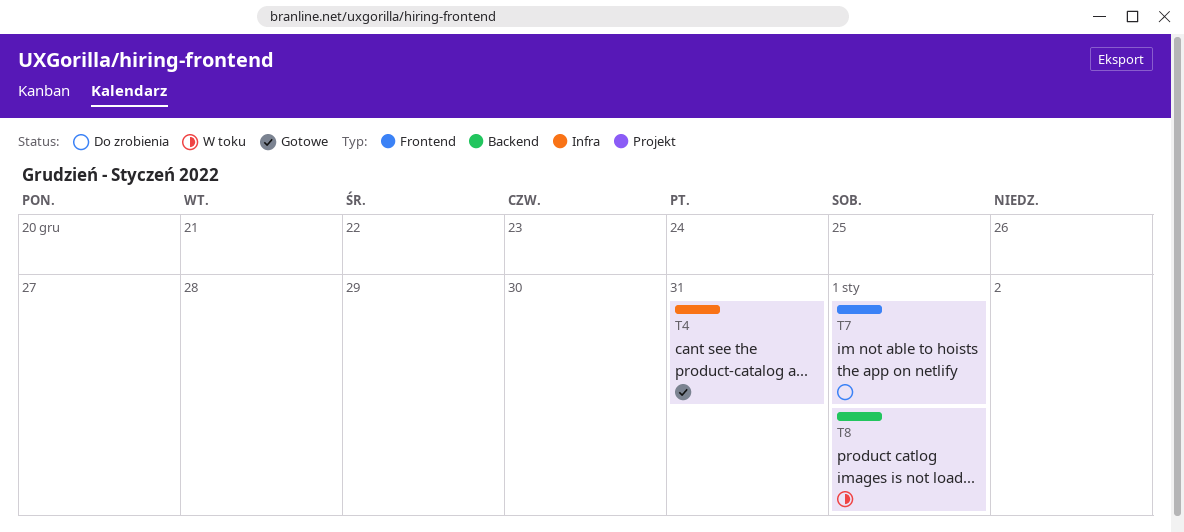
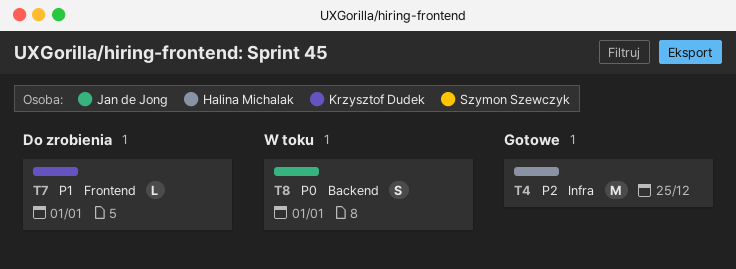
T4, due: Dec 31 -> Dec 25

